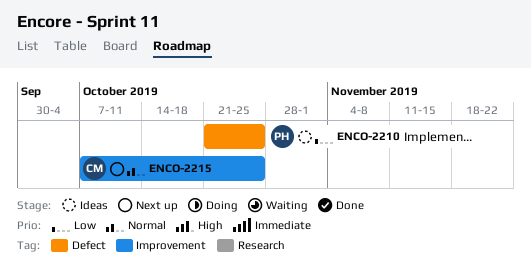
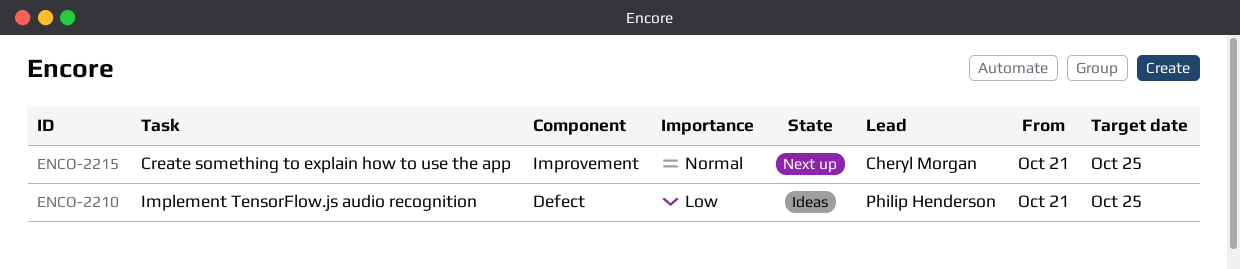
ENCO-2215, start: Oct 7 -> Oct 21

